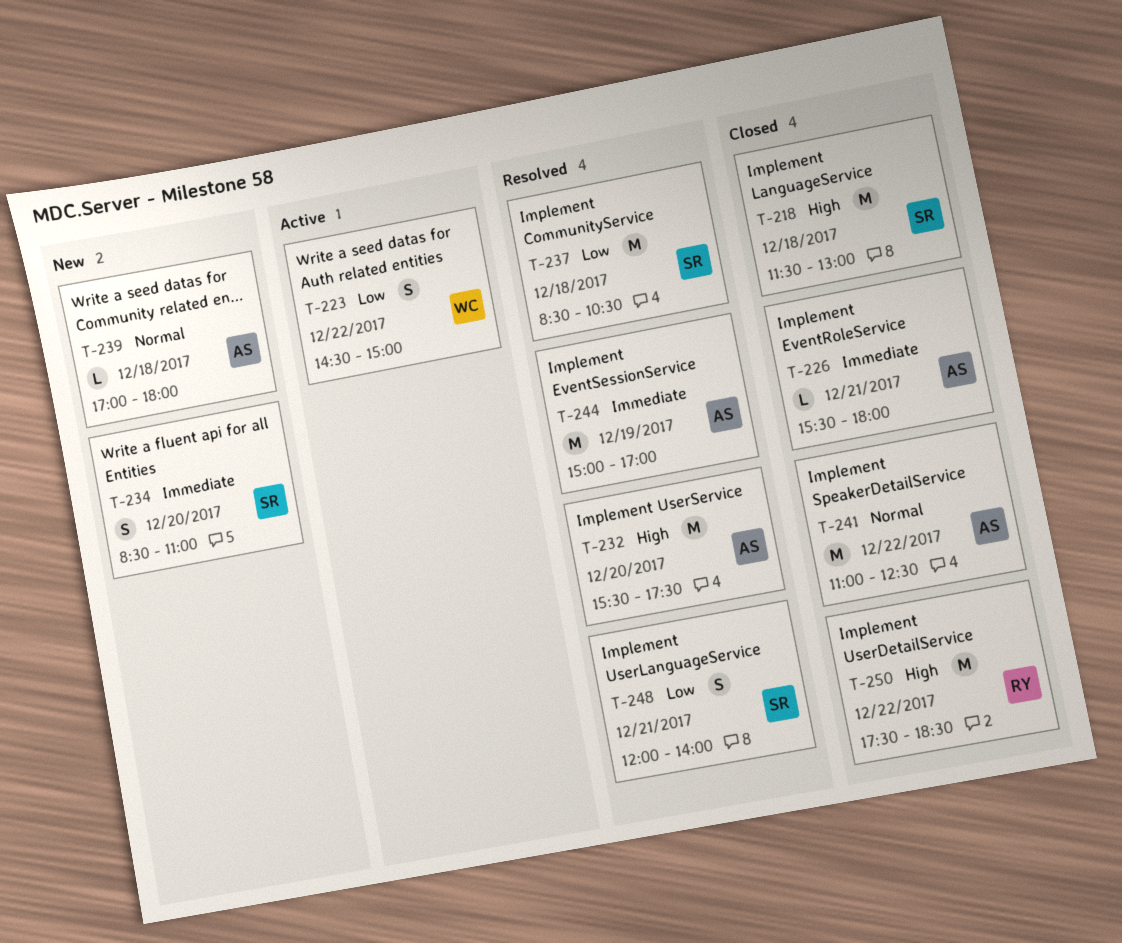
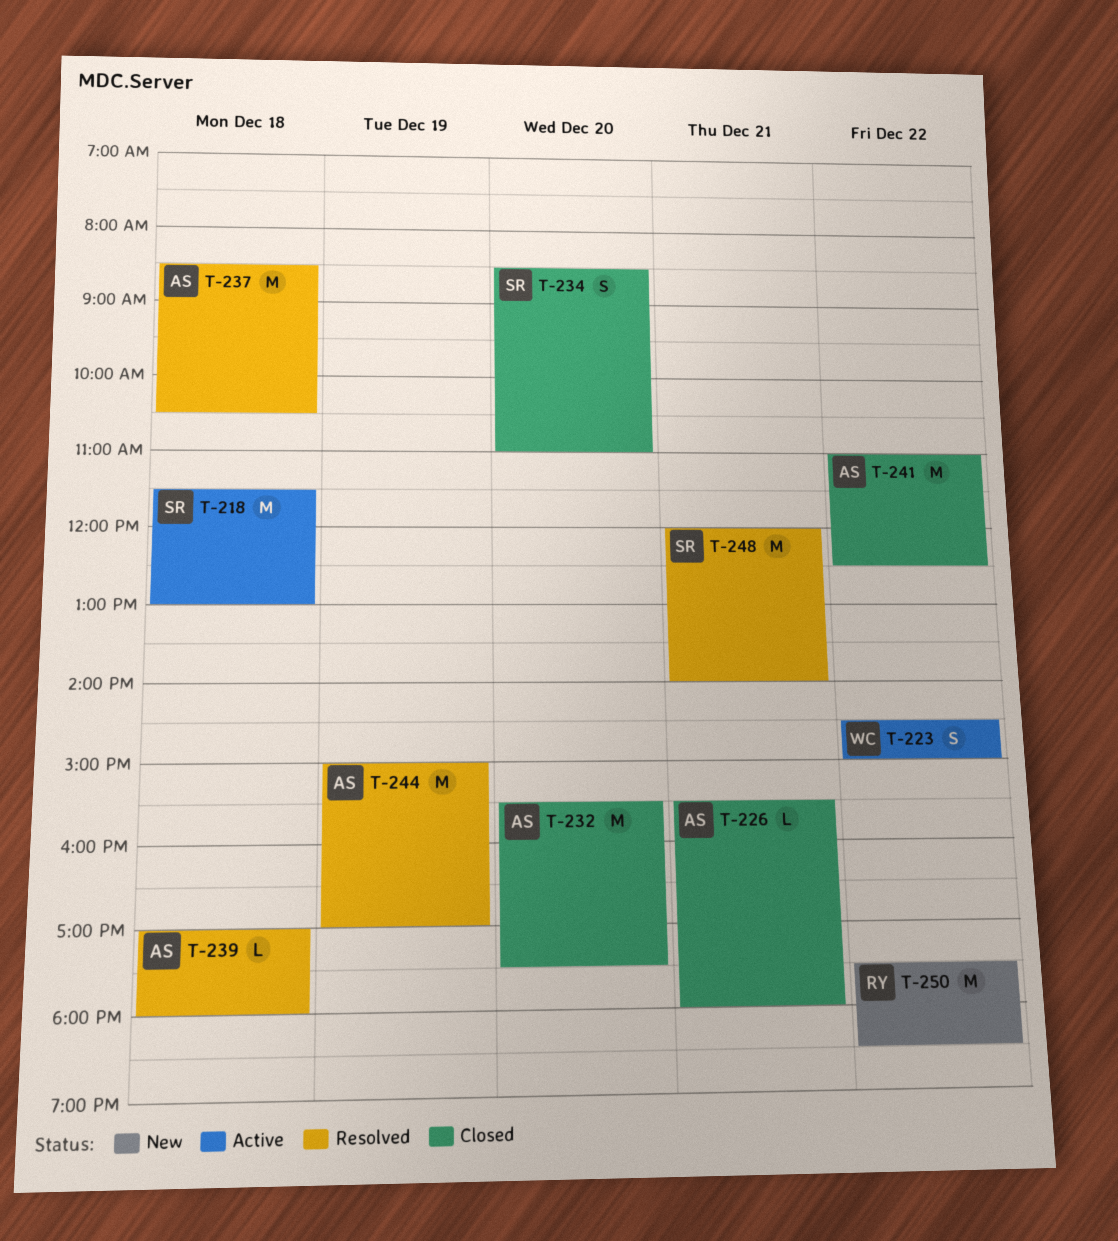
T-218, status: Closed -> Active
T-232, status: Resolved -> Closed
T-234, status: New -> Closed
T-237, owner: SR -> AS
T-239, status: New -> Resolved
T-248, estimate: S -> M
T-250, status: Closed -> New

